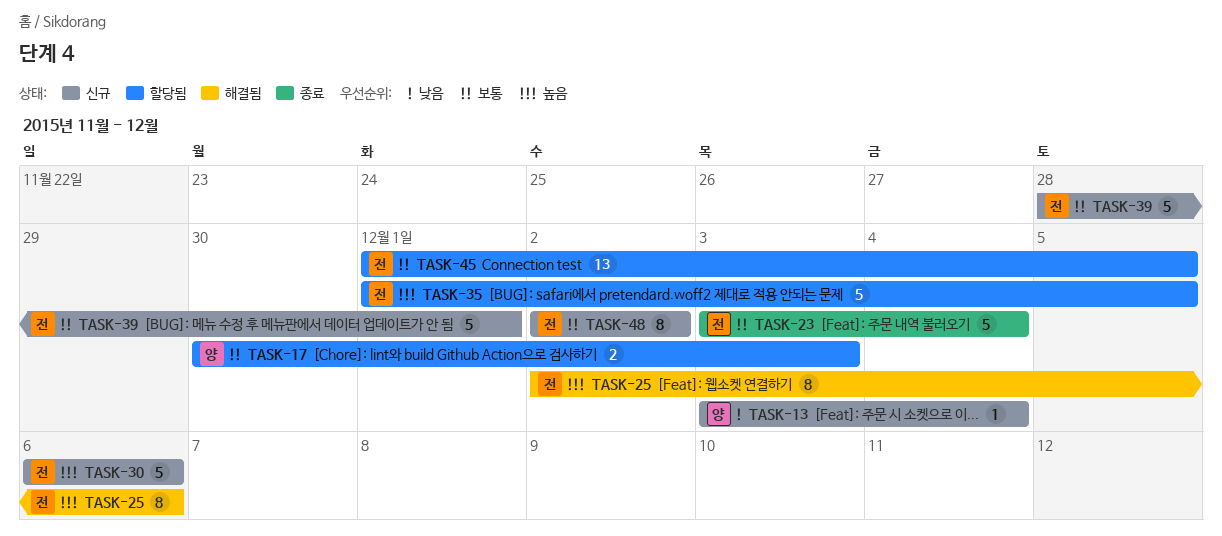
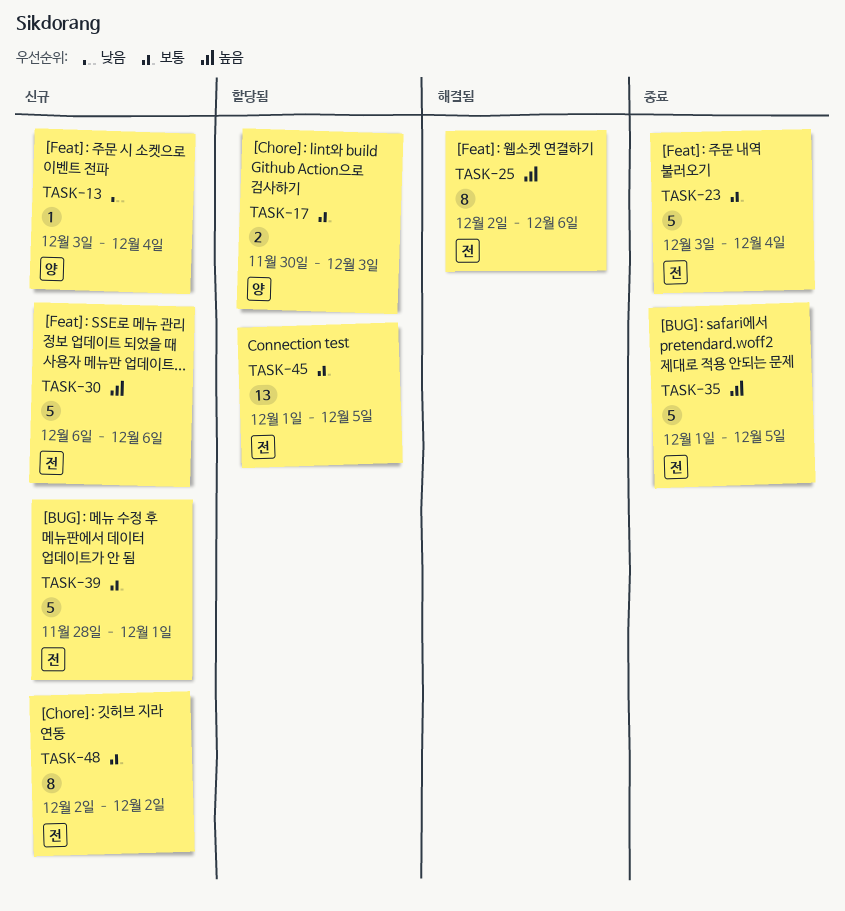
TASK-35, status: 할당됨 -> 종료

